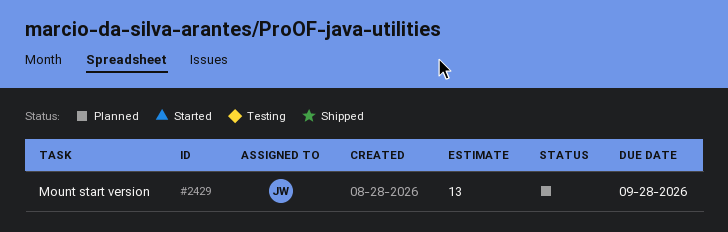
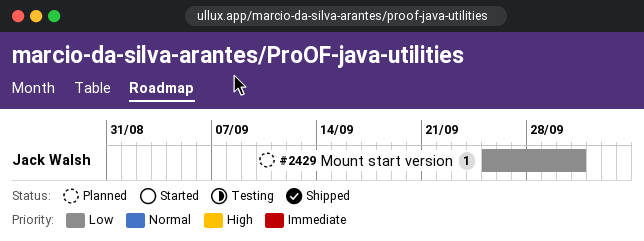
#2429, estimate: 13 -> 1
#2429, due: Sep 28 -> Oct 1

